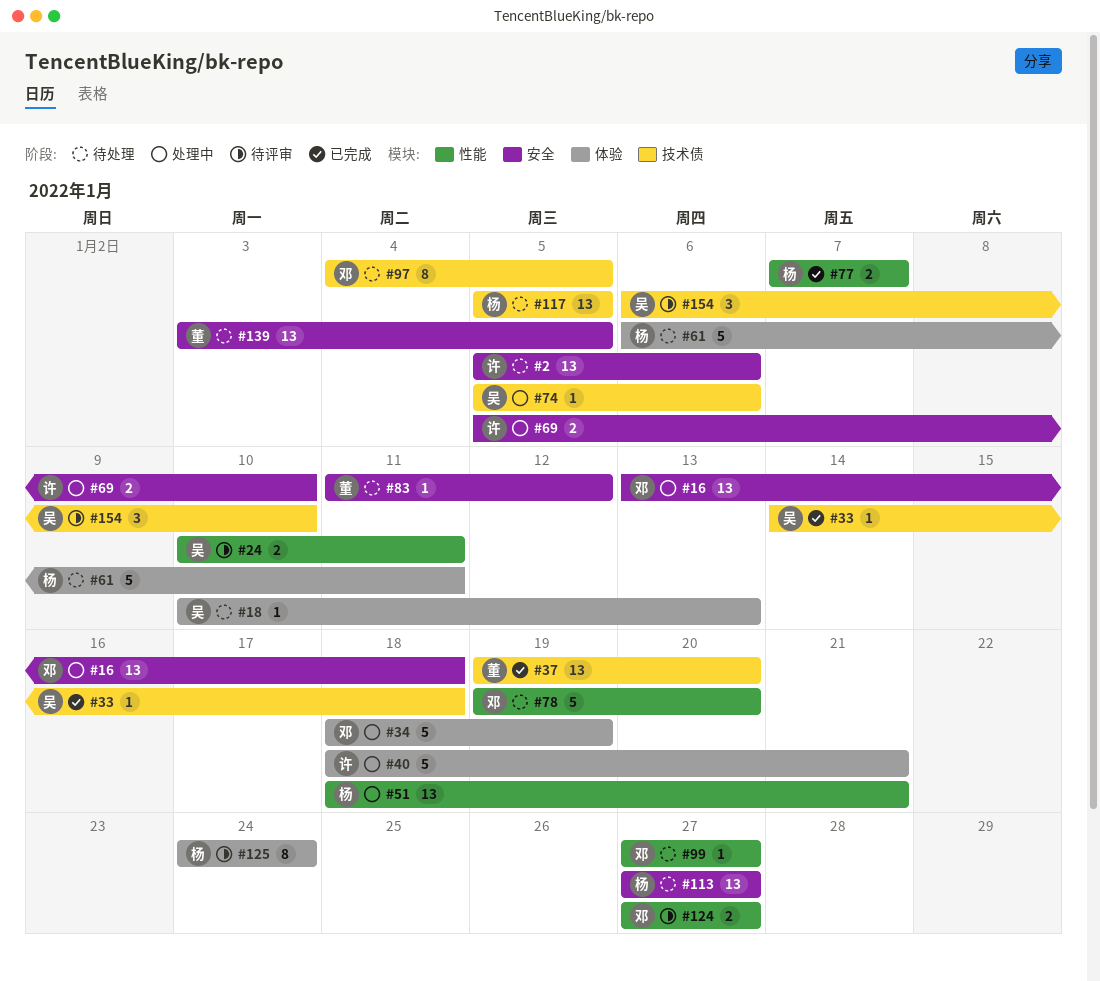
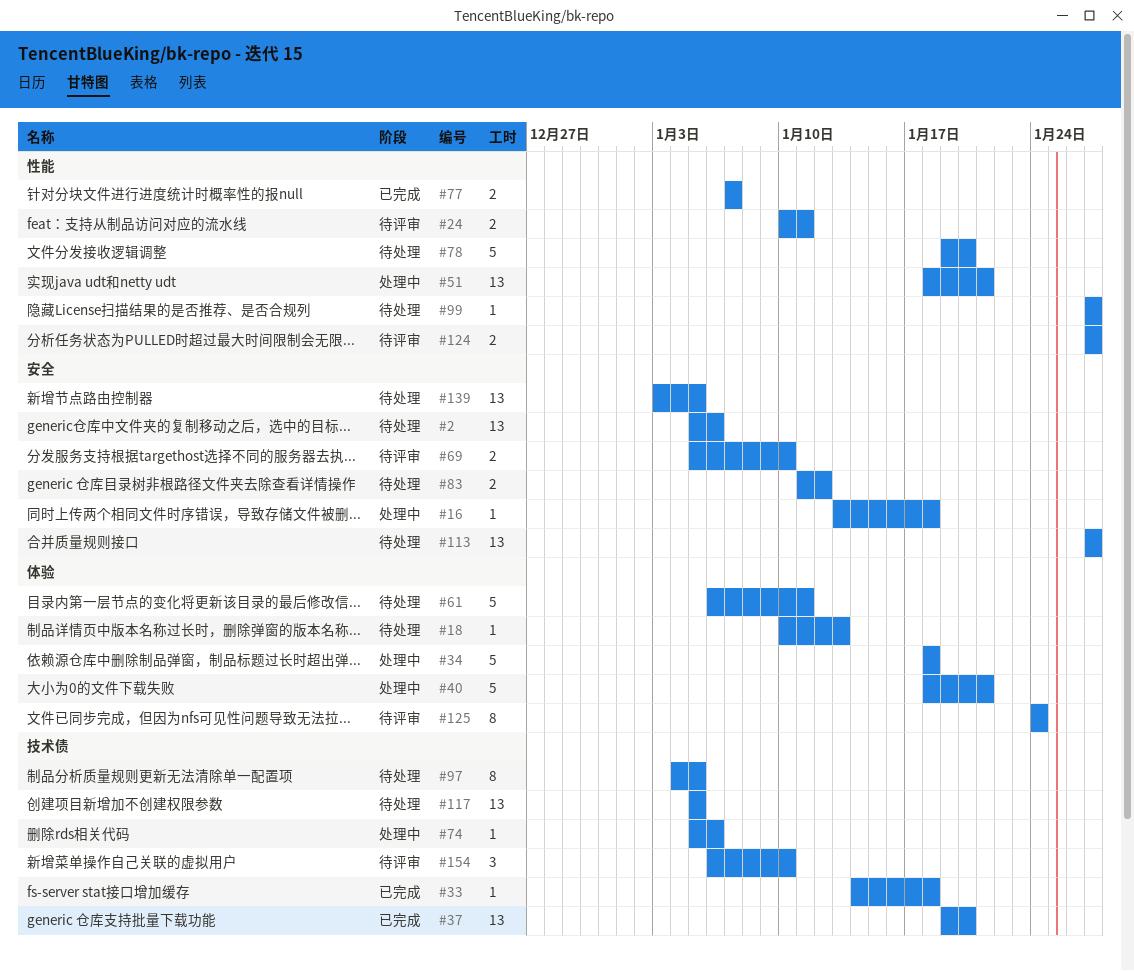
#16, estimate: 13 -> 1
#34, due: Jan 19 -> Jan 18
#69, status: 处理中 -> 待评审
#83, estimate: 1 -> 2

